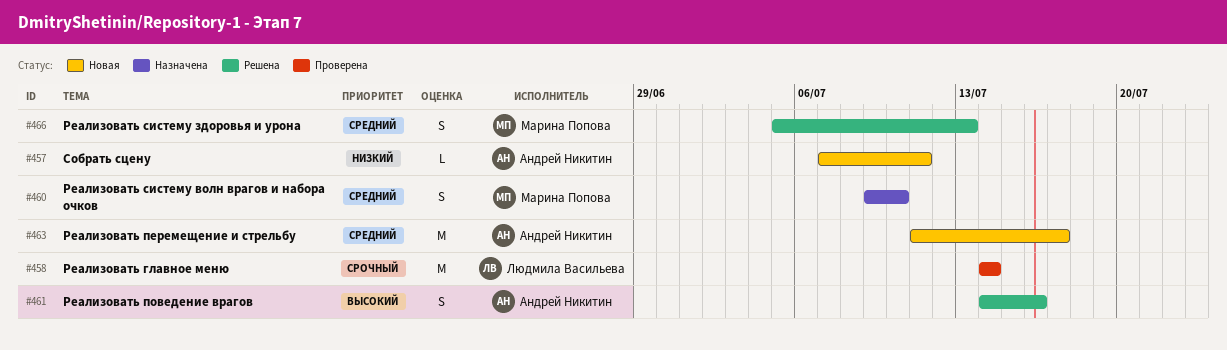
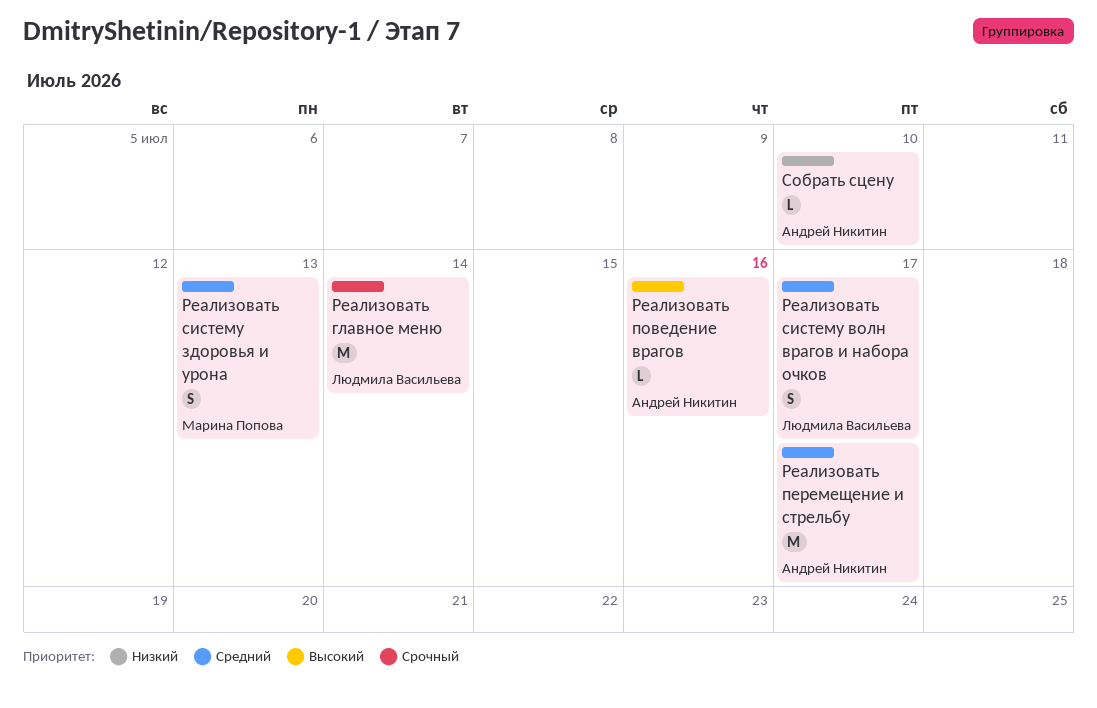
Реализовать поведение врагов, estimate: S -> L
Реализовать систему волн врагов и набора очков, owner: Марина Попова -> Людмила Васильева
Реализовать систему волн врагов и набора очков, due: Jul 10 -> Jul 17
Собрать сцену, due: Jul 11 -> Jul 10

